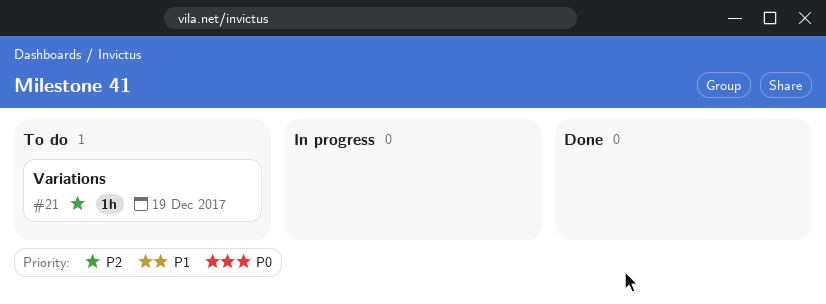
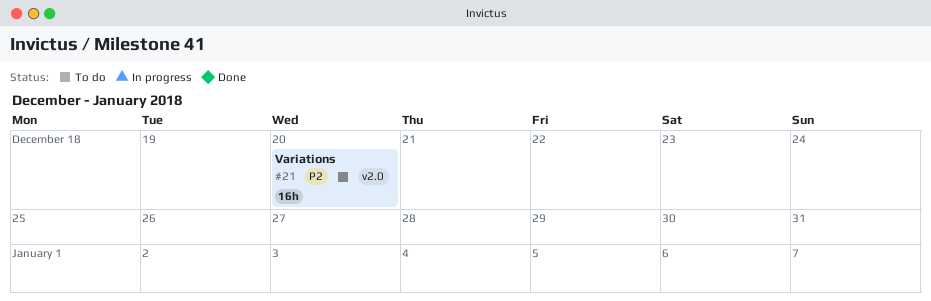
#21, estimate: 1h -> 16h
#21, due: Dec 19 -> Dec 20

